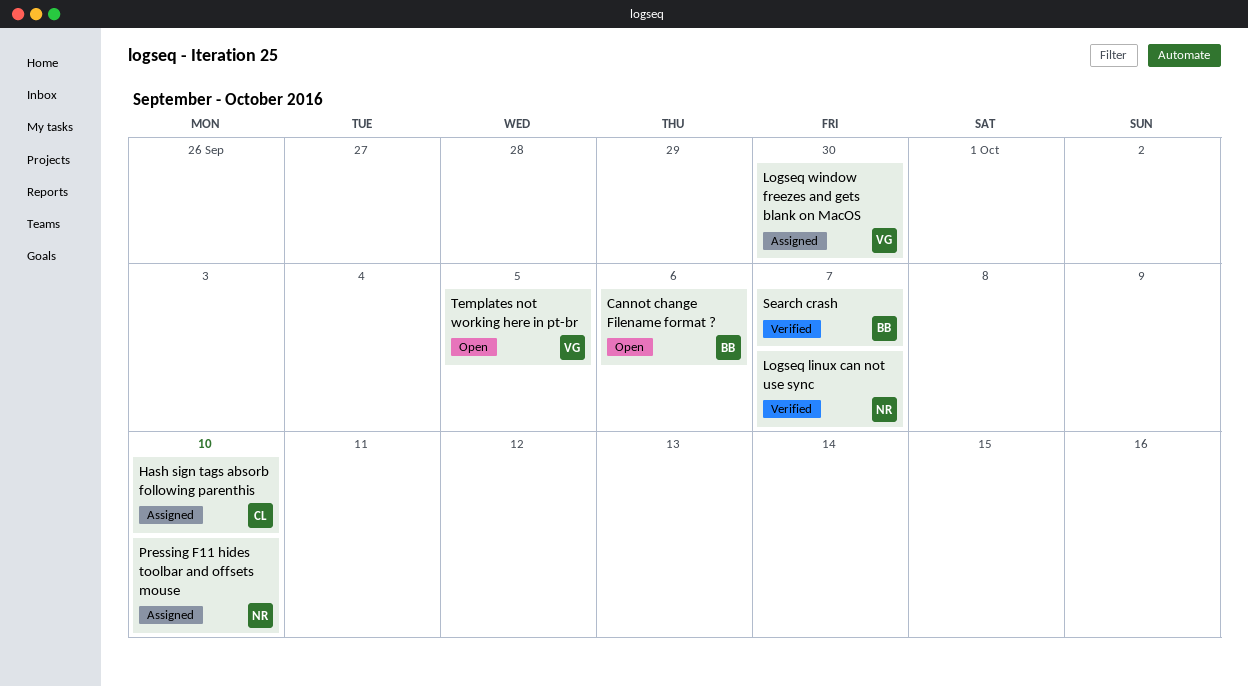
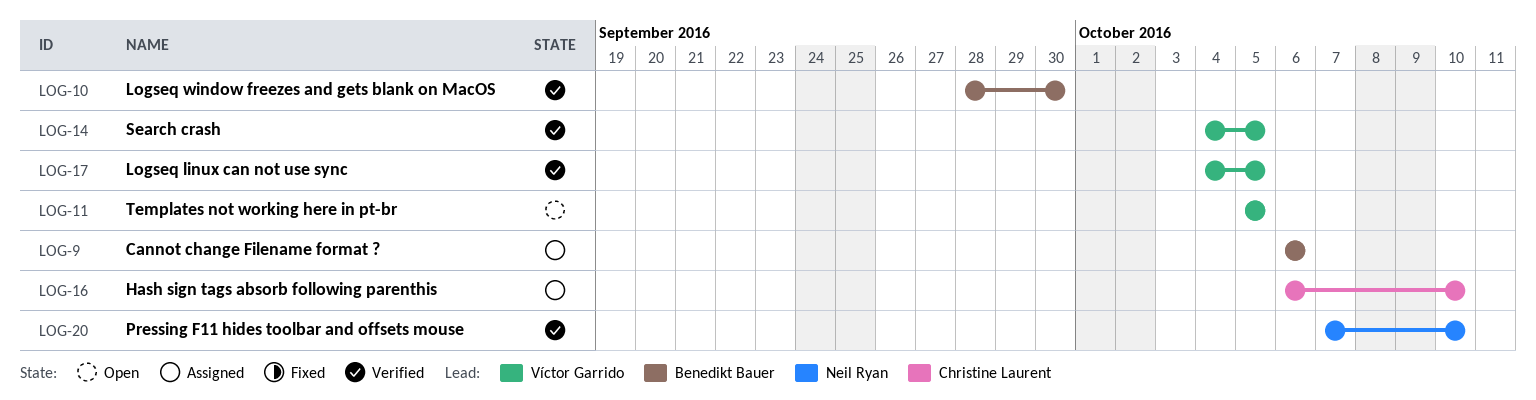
Cannot change Filename format ?, status: Open -> Assigned
Logseq linux can not use sync, owner: Neil Ryan -> Víctor Garrido
Logseq linux can not use sync, due: Oct 7 -> Oct 5
Logseq window freezes and gets blank on MacOS, status: Assigned -> Verified
Logseq window freezes and gets blank on MacOS, owner: Víctor Garrido -> Benedikt Bauer
Pressing F11 hides toolbar and offsets mouse, status: Assigned -> Verified
Search crash, owner: Benedikt Bauer -> Víctor Garrido
Search crash, due: Oct 7 -> Oct 5

